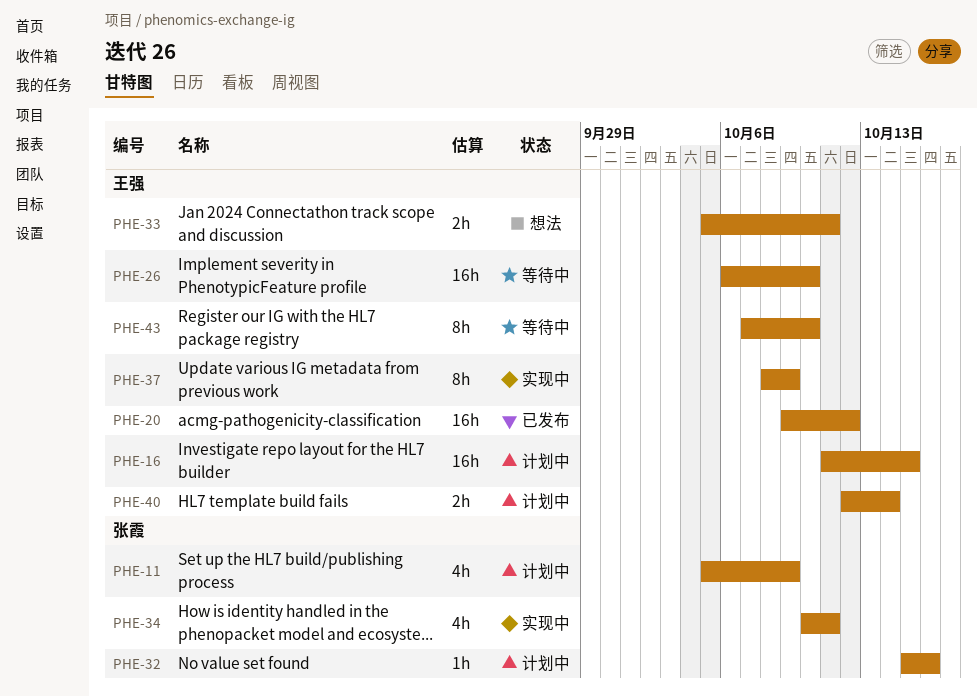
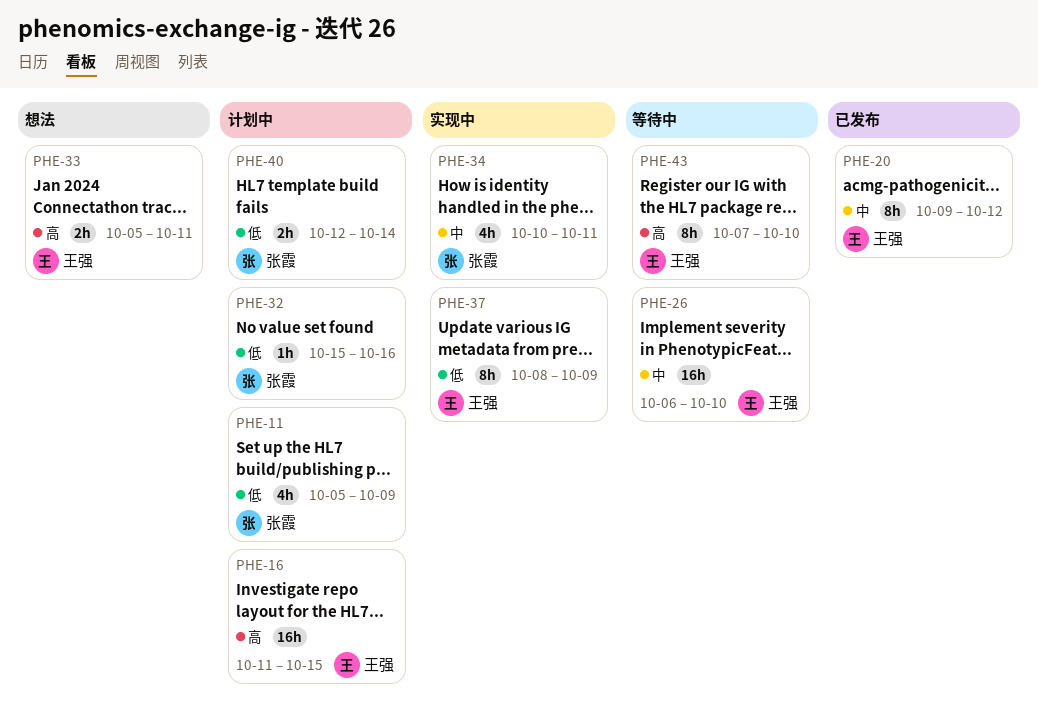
PHE-20, estimate: 16h -> 8h
PHE-40, owner: 王强 -> 张霞

